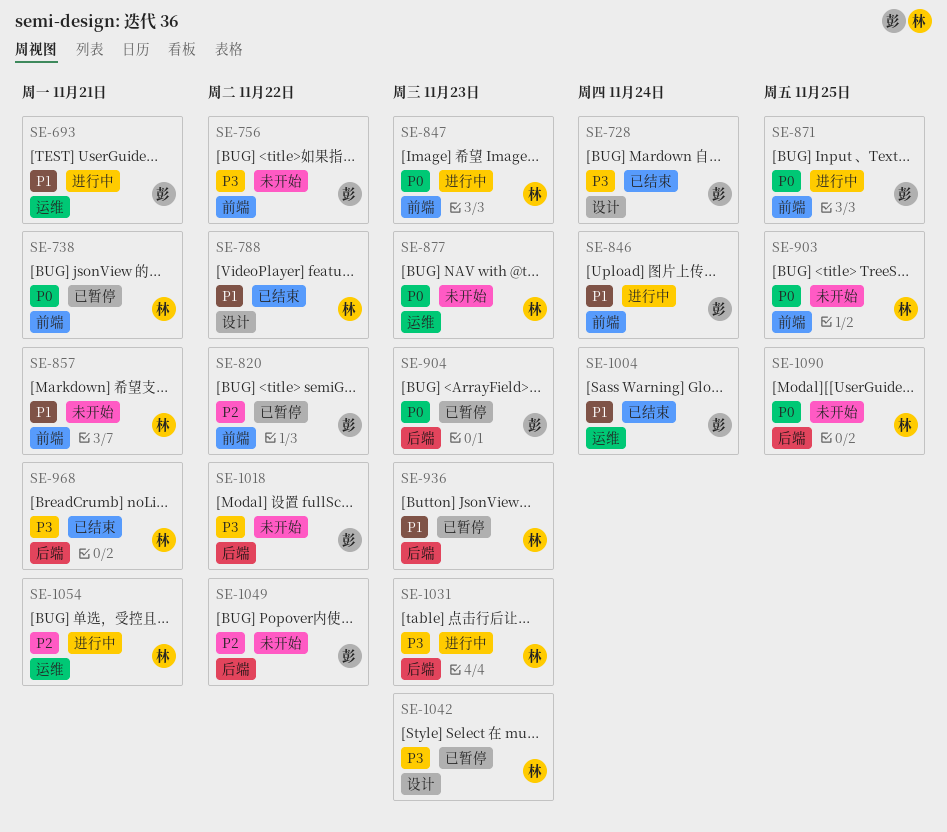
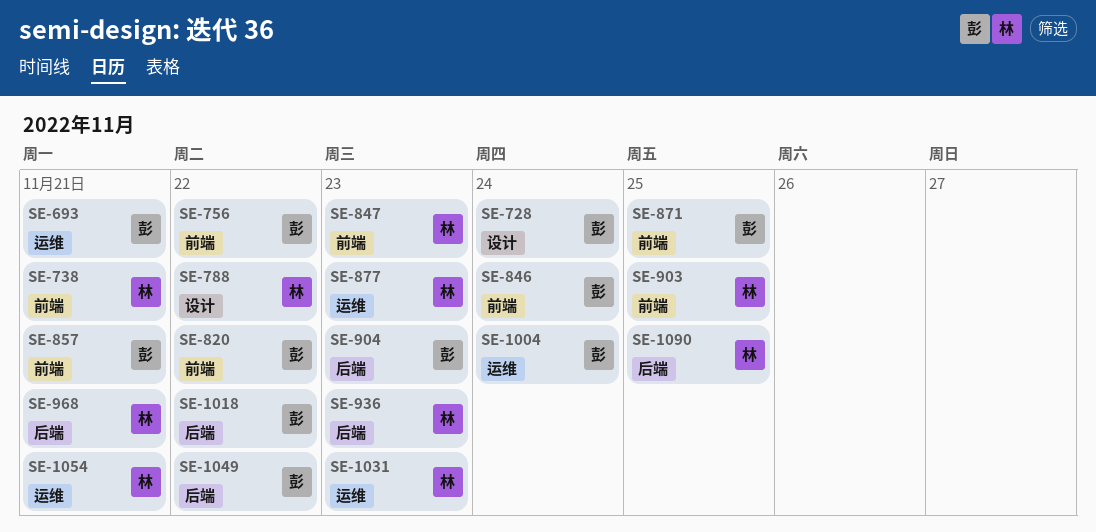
SE-857, owner: 林 -> 彭
SE-1031, label: 后端 -> 运维
SE-1042: present -> none

